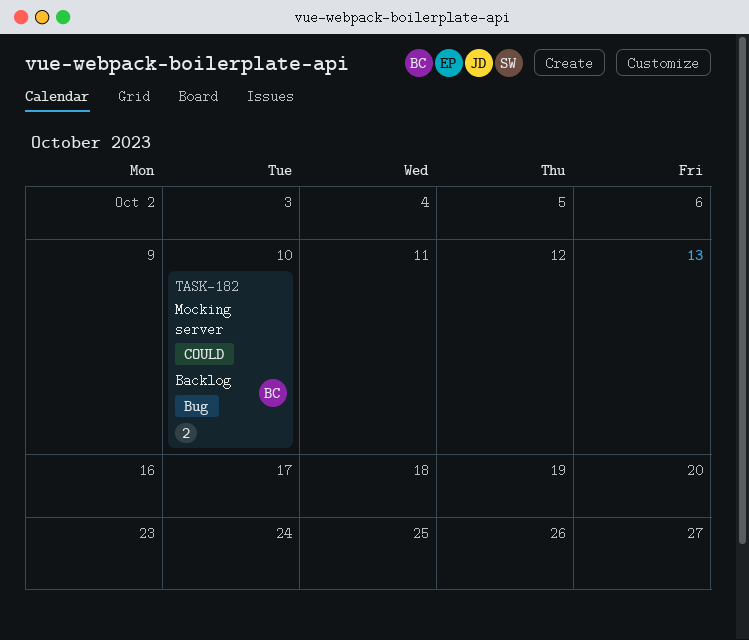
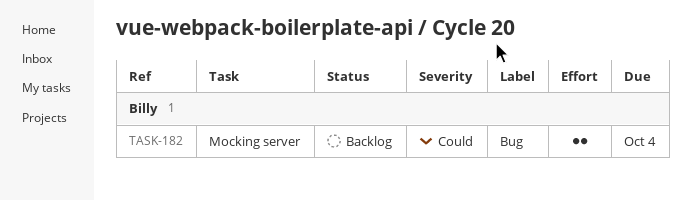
TASK-182, due: Oct 10 -> Oct 4

